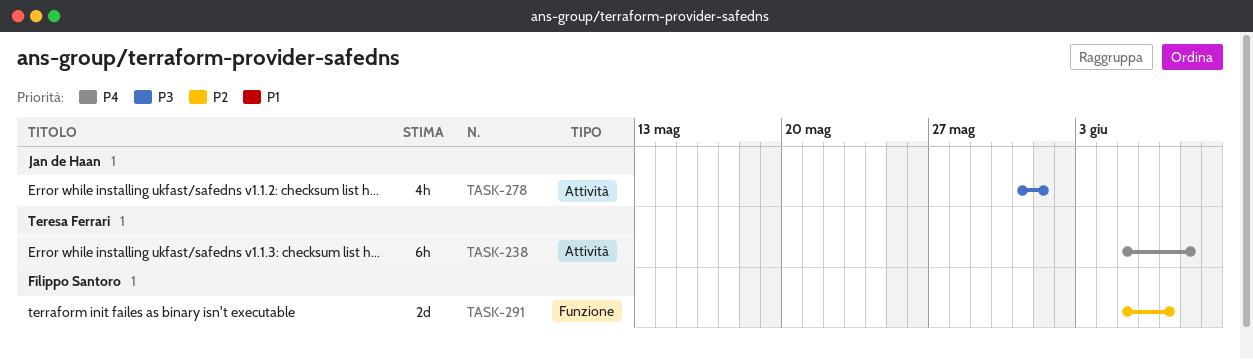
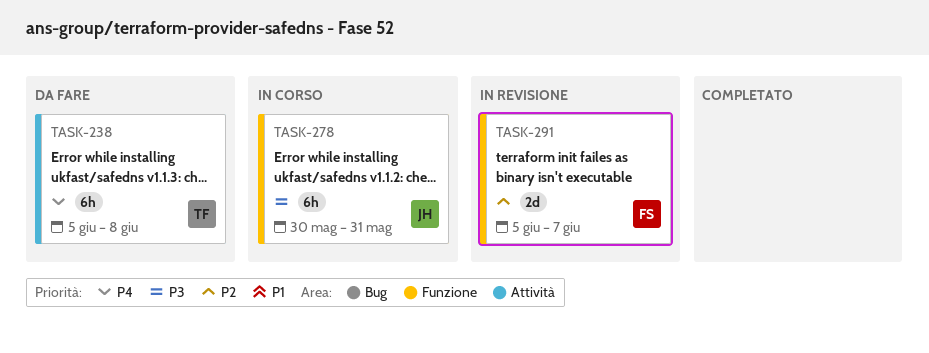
TASK-278, label: Attività -> Funzione
TASK-278, estimate: 4h -> 6h
TASK-278, start: May 31 -> May 30
TASK-278, due: Jun 1 -> May 31

